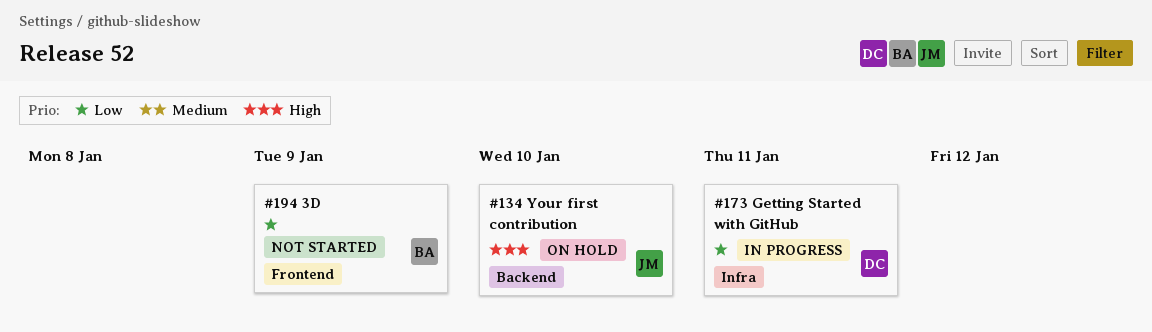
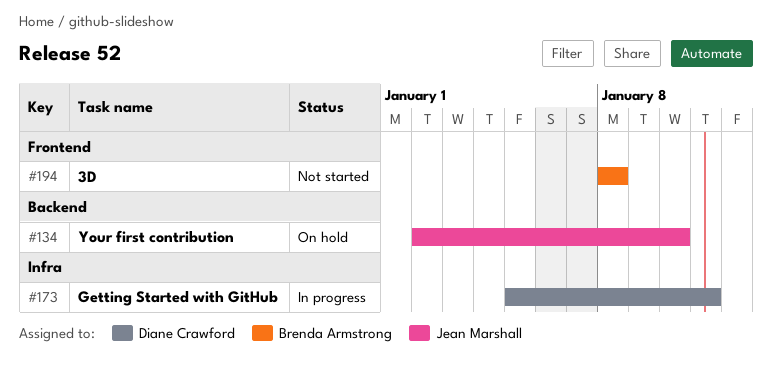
#194, due: Jan 9 -> Jan 8

